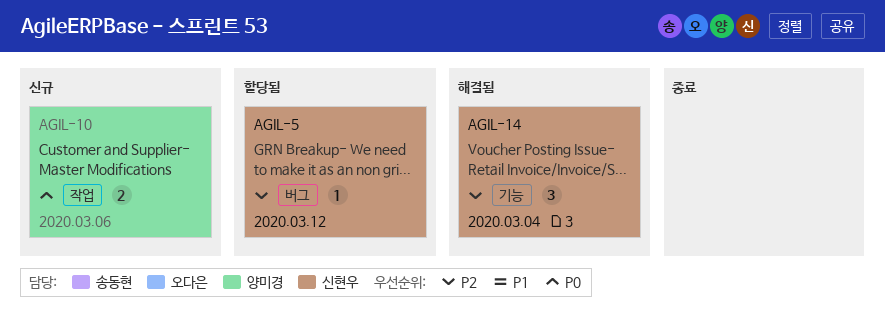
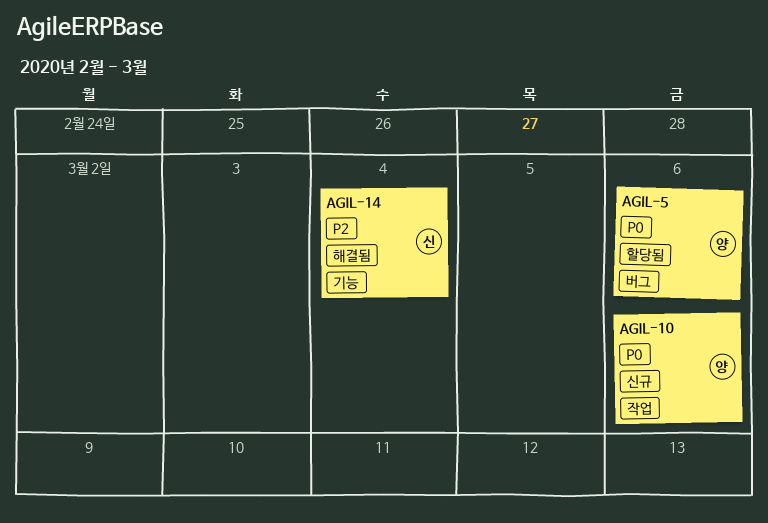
AGIL-5, owner: 신현우 -> 양미경
AGIL-5, priority: P2 -> P0
AGIL-5, due: Mar 12 -> Mar 6

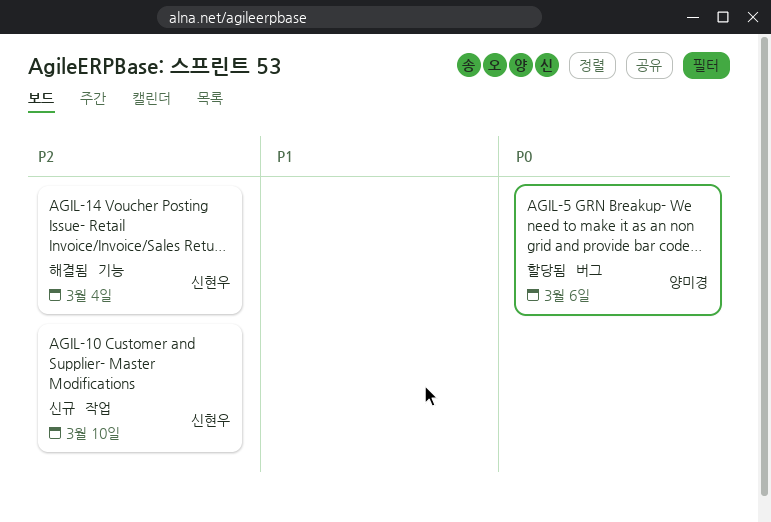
AGIL-10, owner: 양미경 -> 신현우
AGIL-10, priority: P0 -> P2
AGIL-10, due: Mar 6 -> Mar 10

